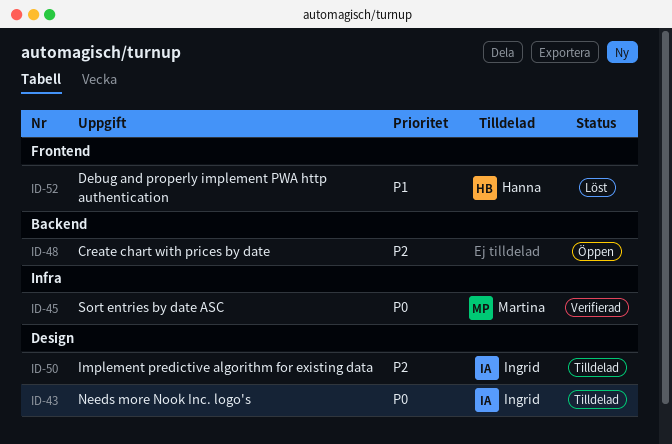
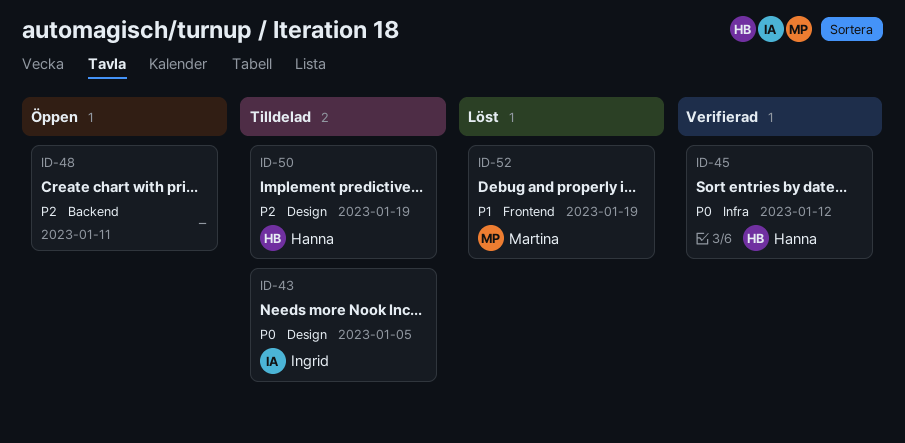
ID-45, owner: Martina -> Hanna
ID-50, owner: Ingrid -> Hanna
ID-52, owner: Hanna -> Martina

